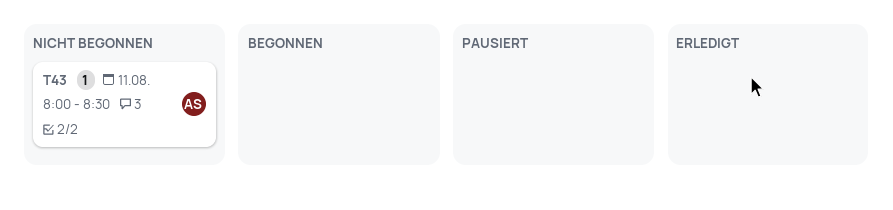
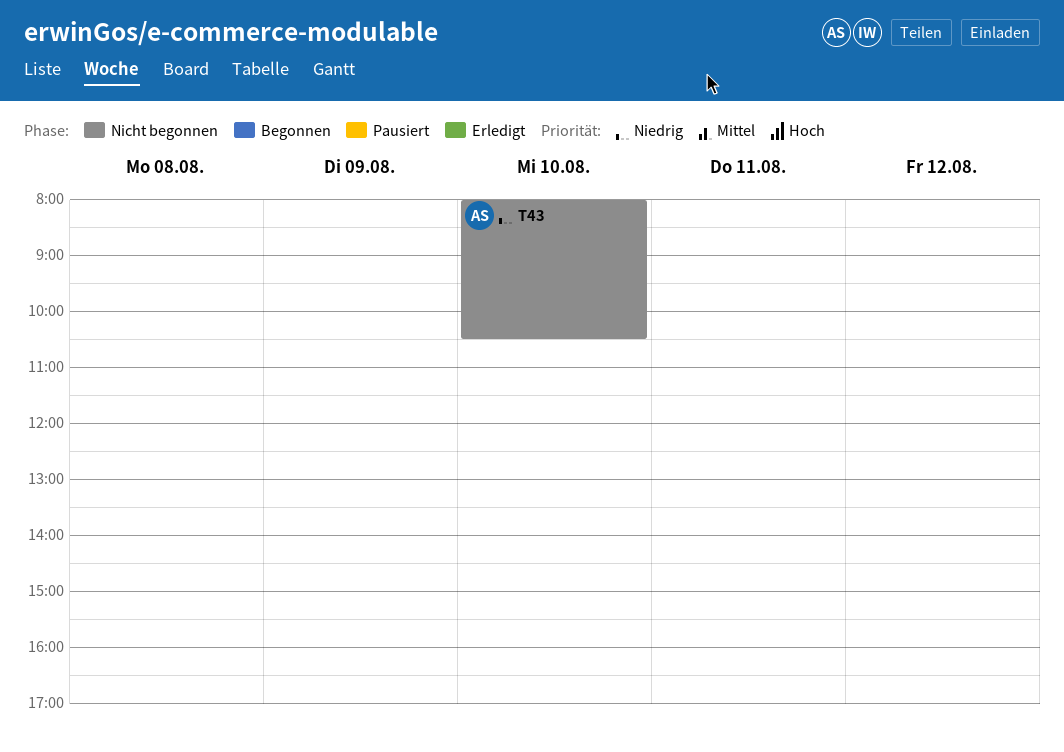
T43, day: Aug 11 -> Aug 10
T43, ends: 08:30 -> 10:30

